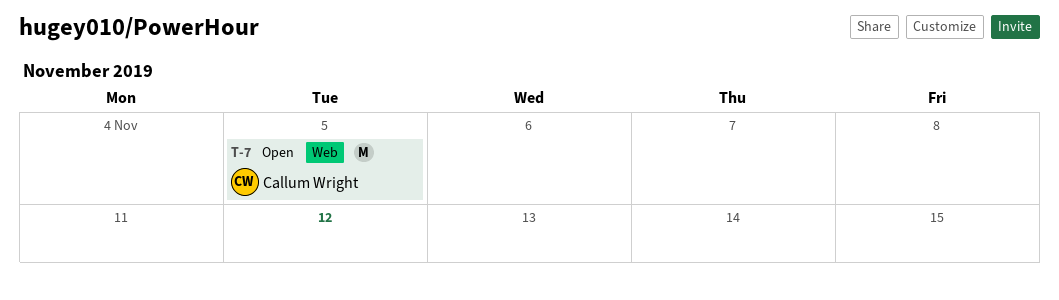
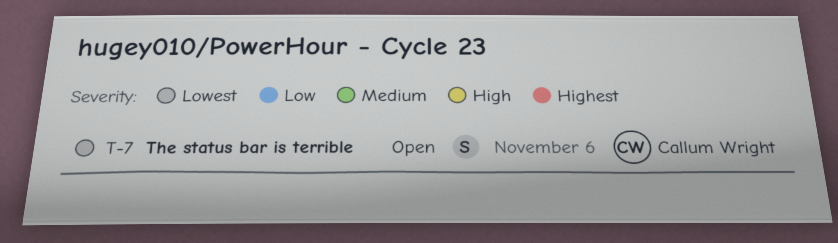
T-7, estimate: M -> S
T-7, due: Nov 5 -> Nov 6

